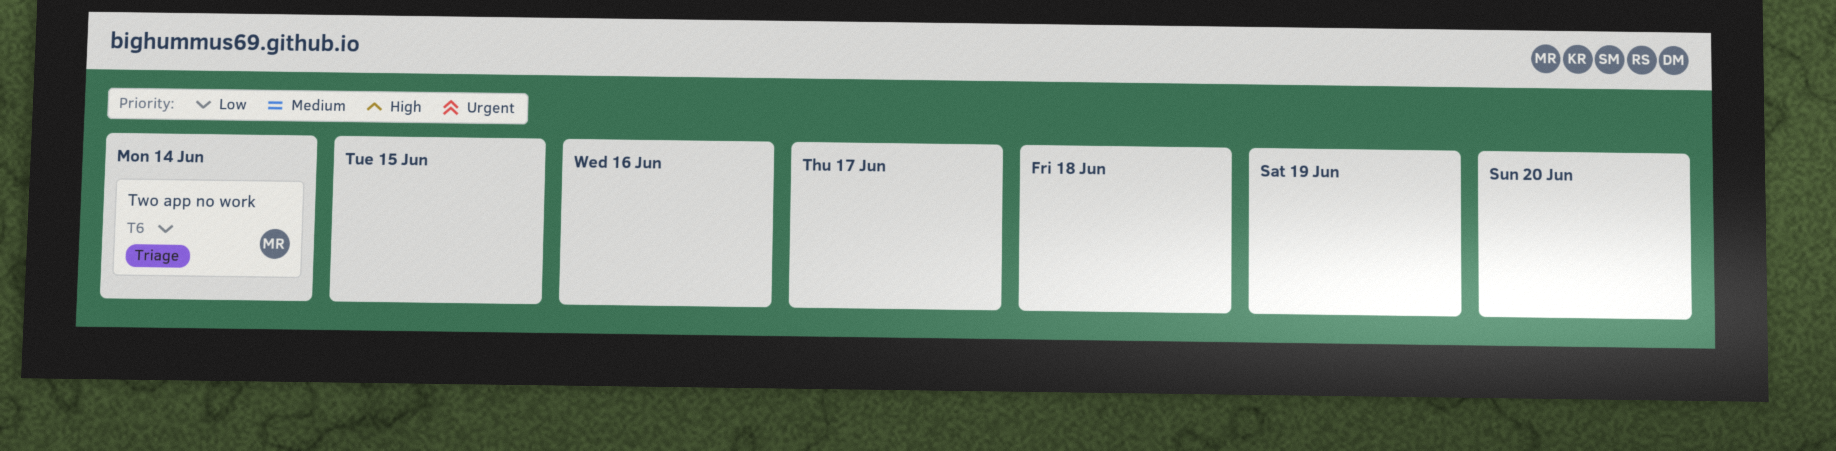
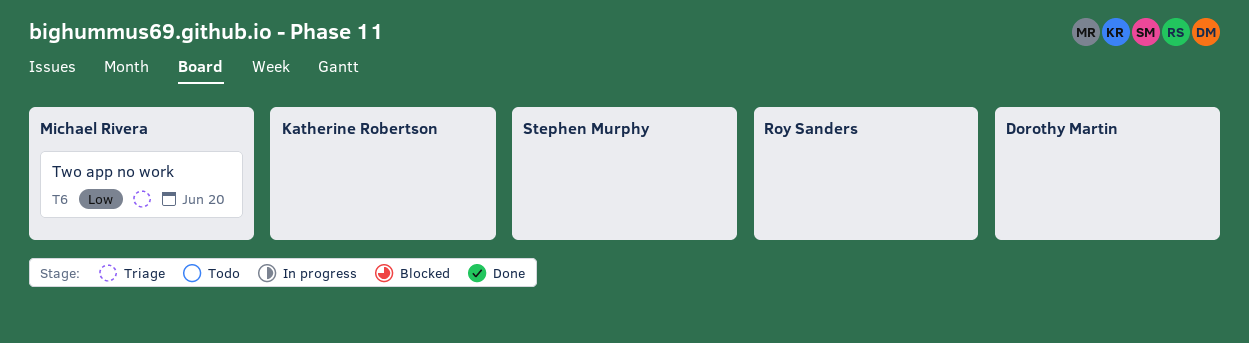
T6, due: Jun 14 -> Jun 20

